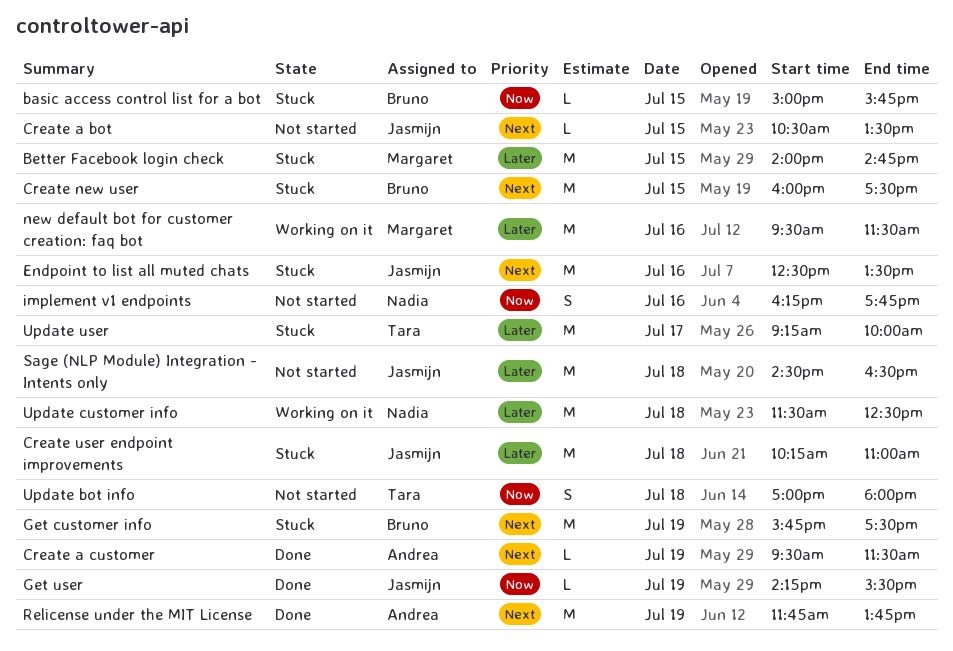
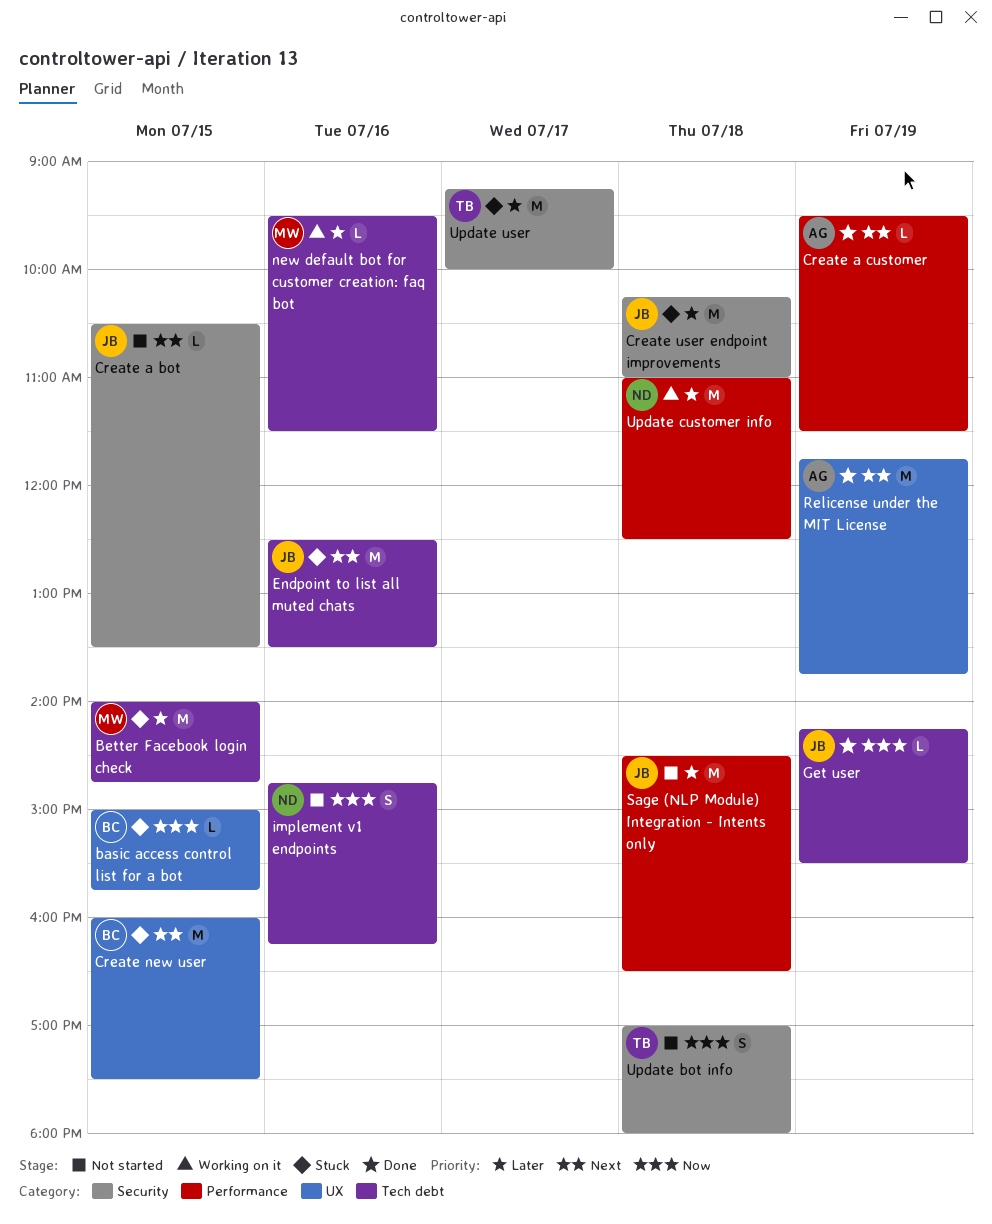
Get customer info: present -> none
implement v1 endpoints, begins: 16:15 -> 14:45
implement v1 endpoints, ends: 17:45 -> 16:15
new default bot for customer creation: faq bot, estimate: M -> L
Update customer info, begins: 11:30 -> 11:00

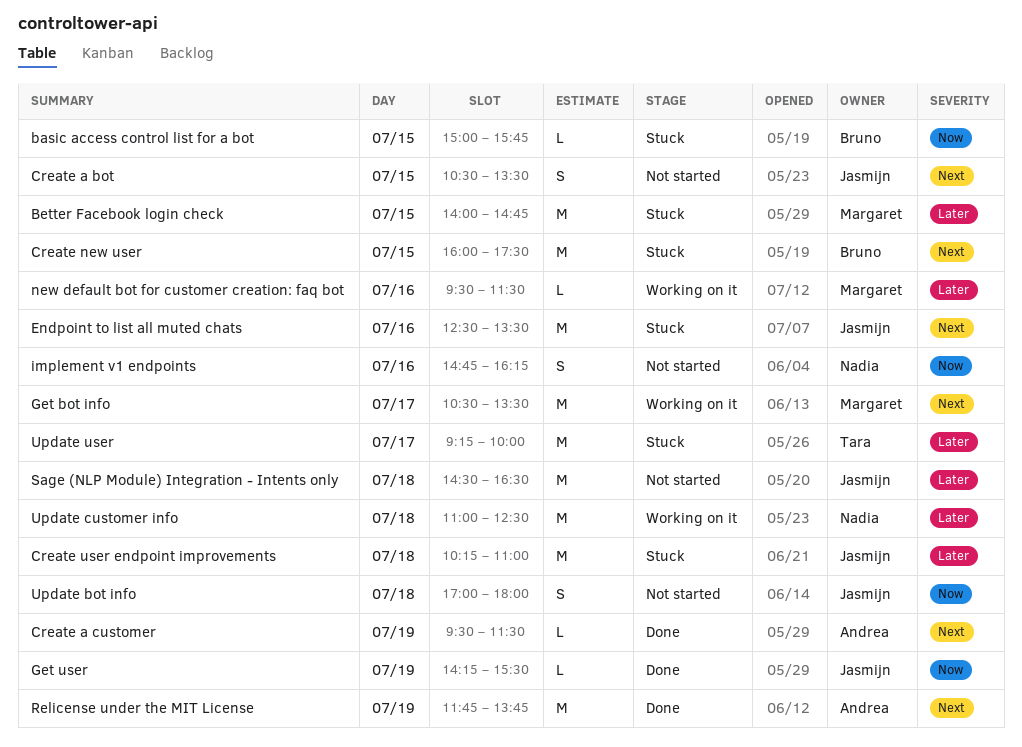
Create a bot, estimate: L -> S
Get bot info: none -> present
Update bot info, owner: Tara -> Jasmijn

